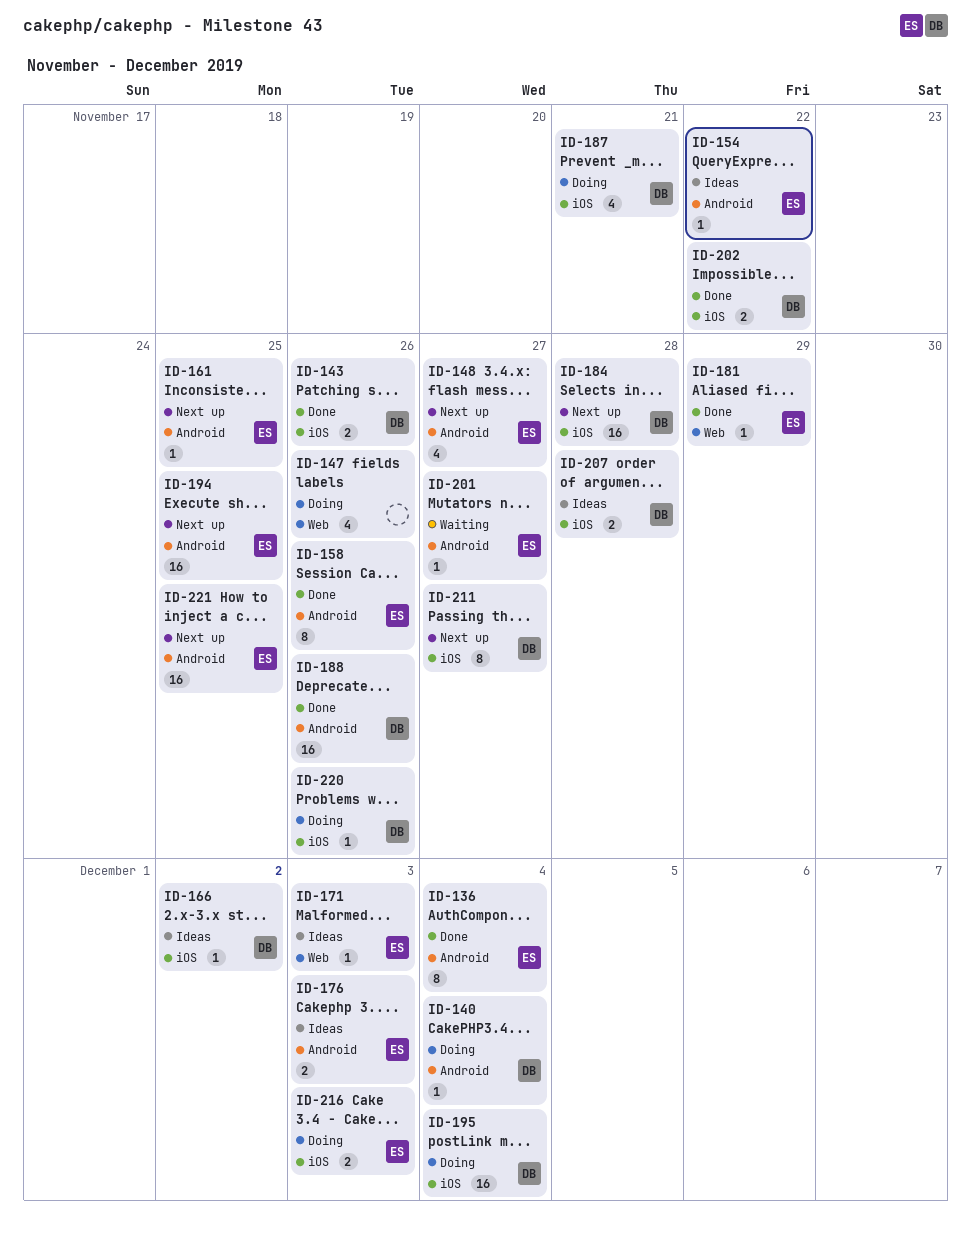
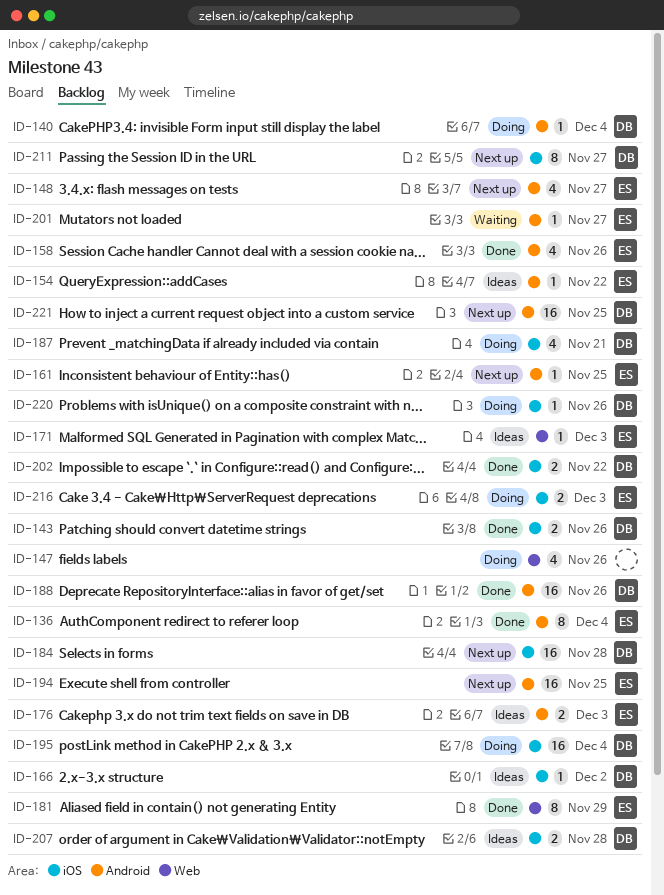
ID-158, estimate: 8 -> 4
ID-181, estimate: 1 -> 8
ID-221, owner: ES -> DB

